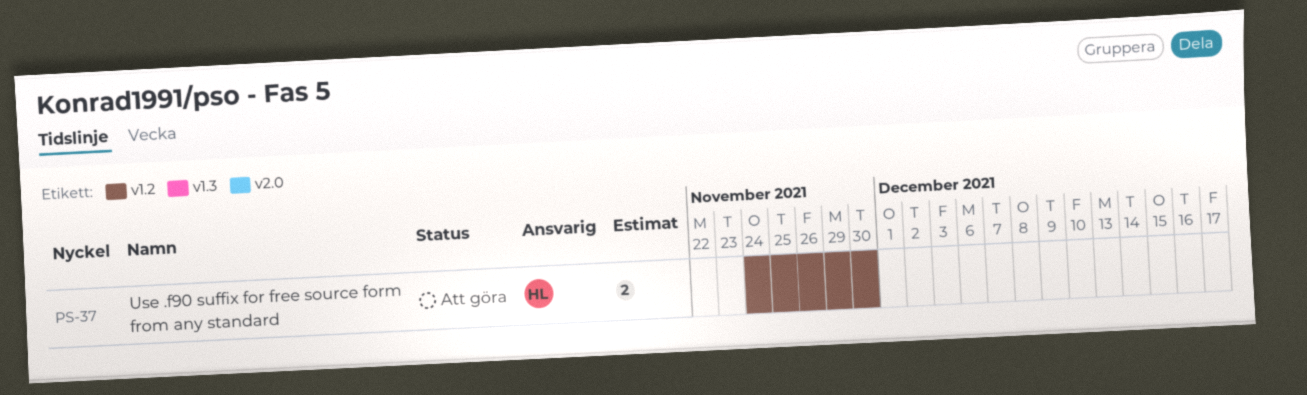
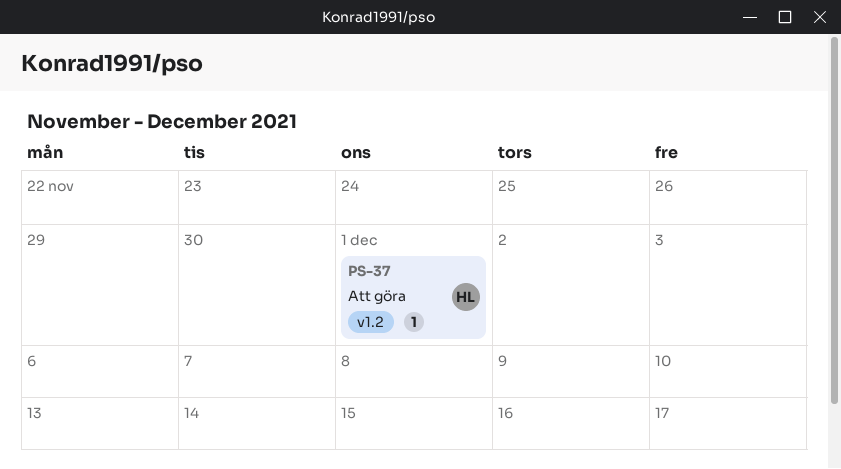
PS-37, estimate: 2 -> 1
PS-37, due: Nov 30 -> Dec 1

